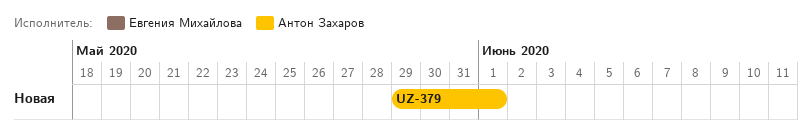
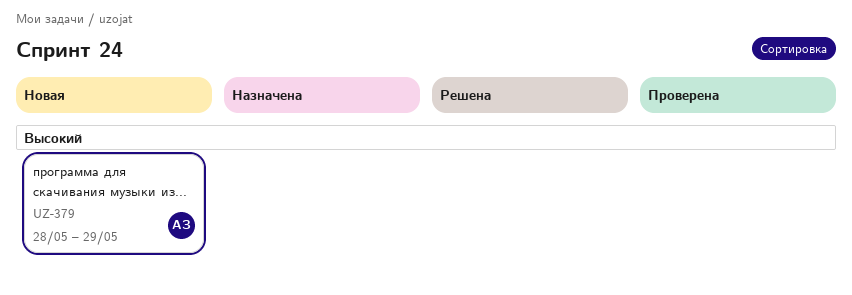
UZ-379, start: May 29 -> May 28
UZ-379, due: Jun 1 -> May 29

